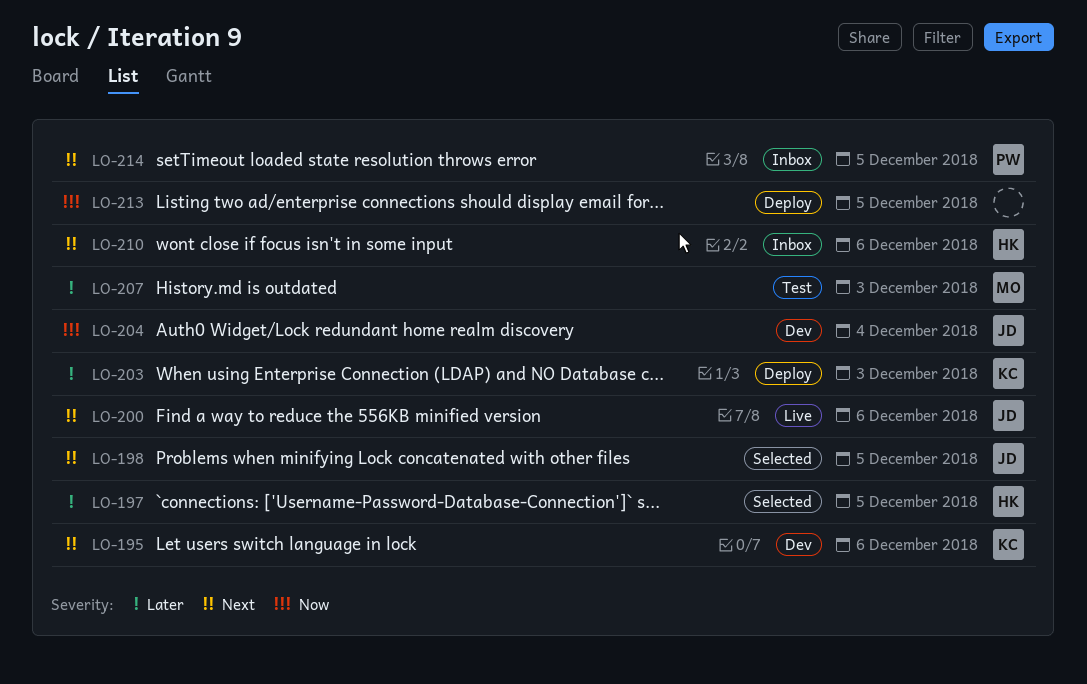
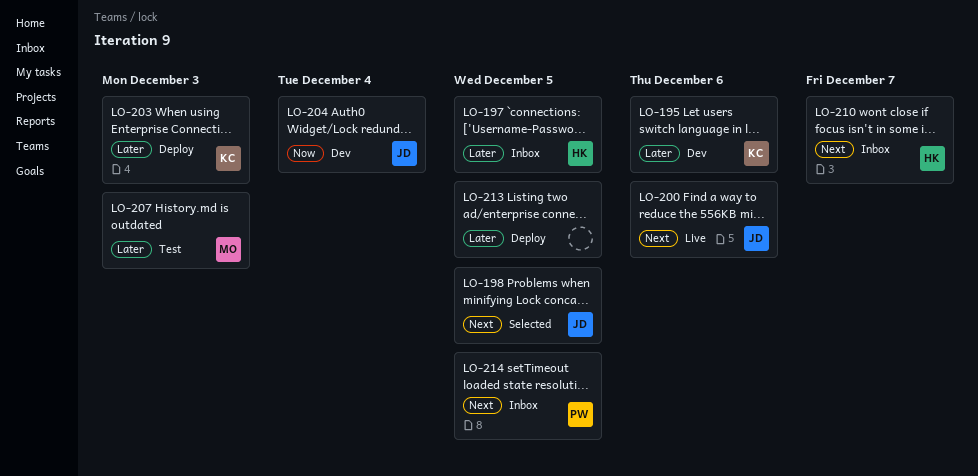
LO-195, priority: Next -> Later
LO-197, status: Selected -> Inbox
LO-210, due: Dec 6 -> Dec 7
LO-213, priority: Now -> Later

